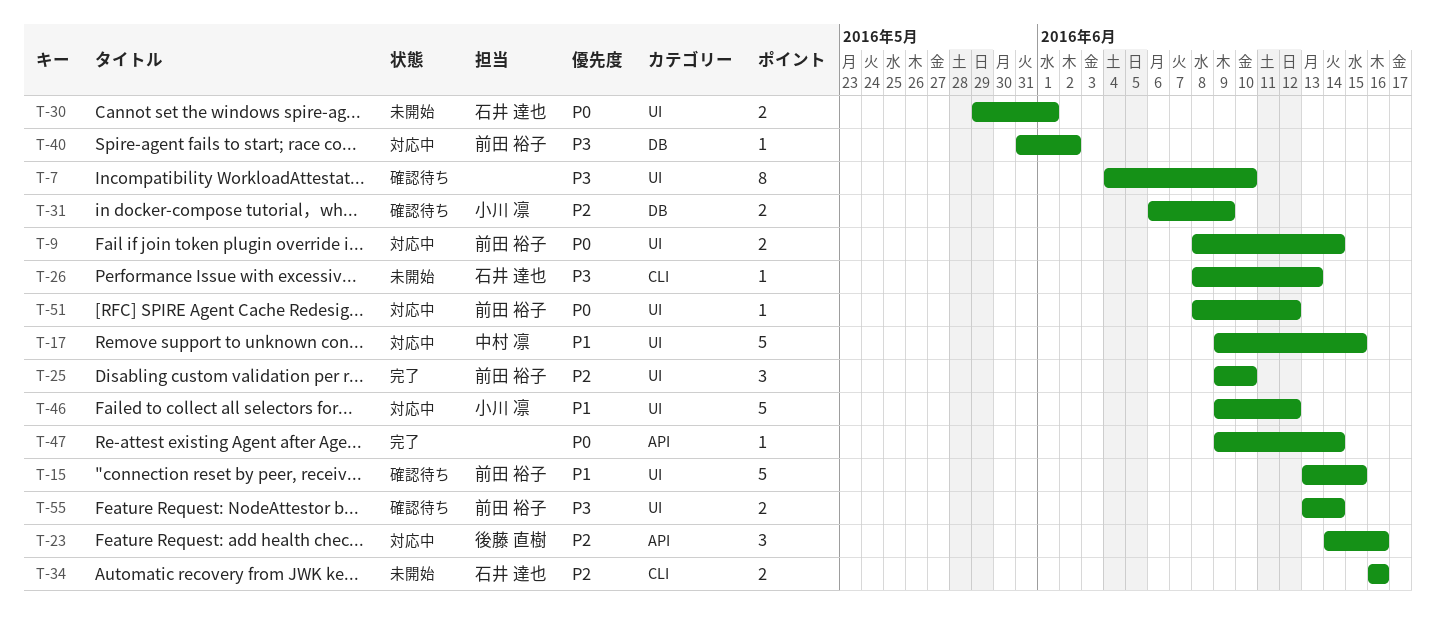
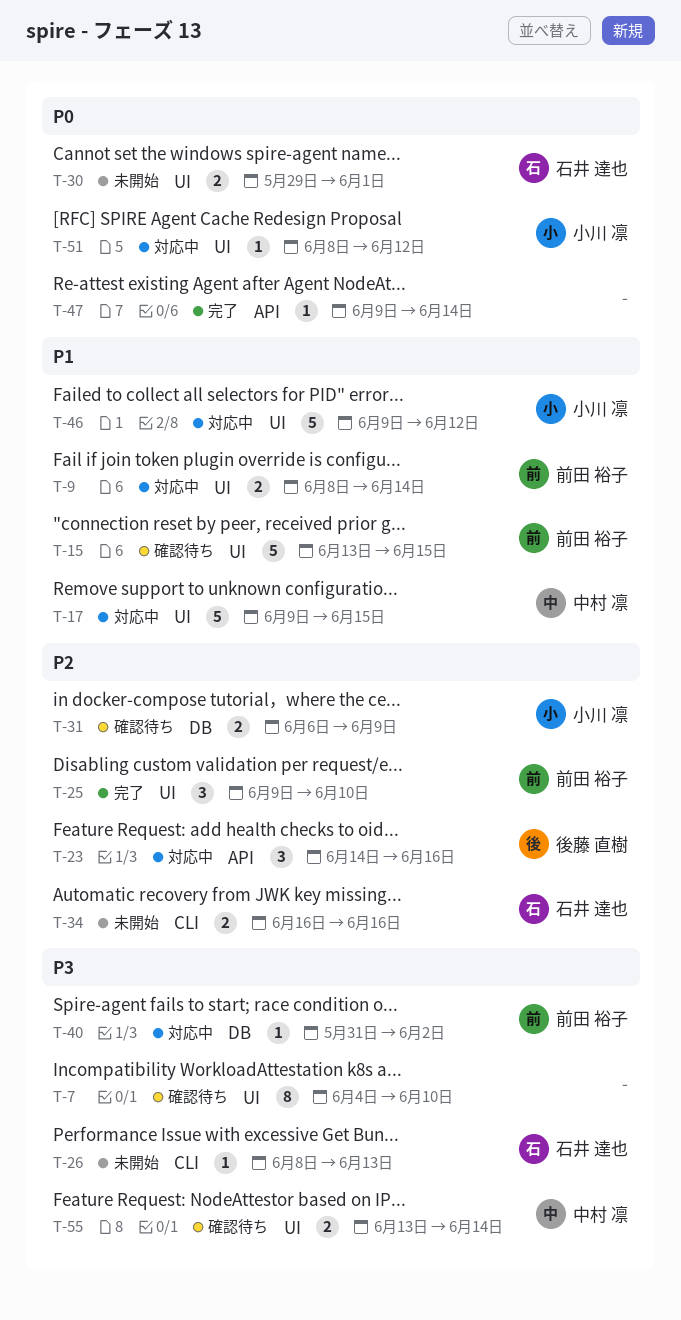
T-9, priority: P0 -> P1
T-51, owner: 前田 裕子 -> 小川 凛
T-55, owner: 前田 裕子 -> 中村 凛

